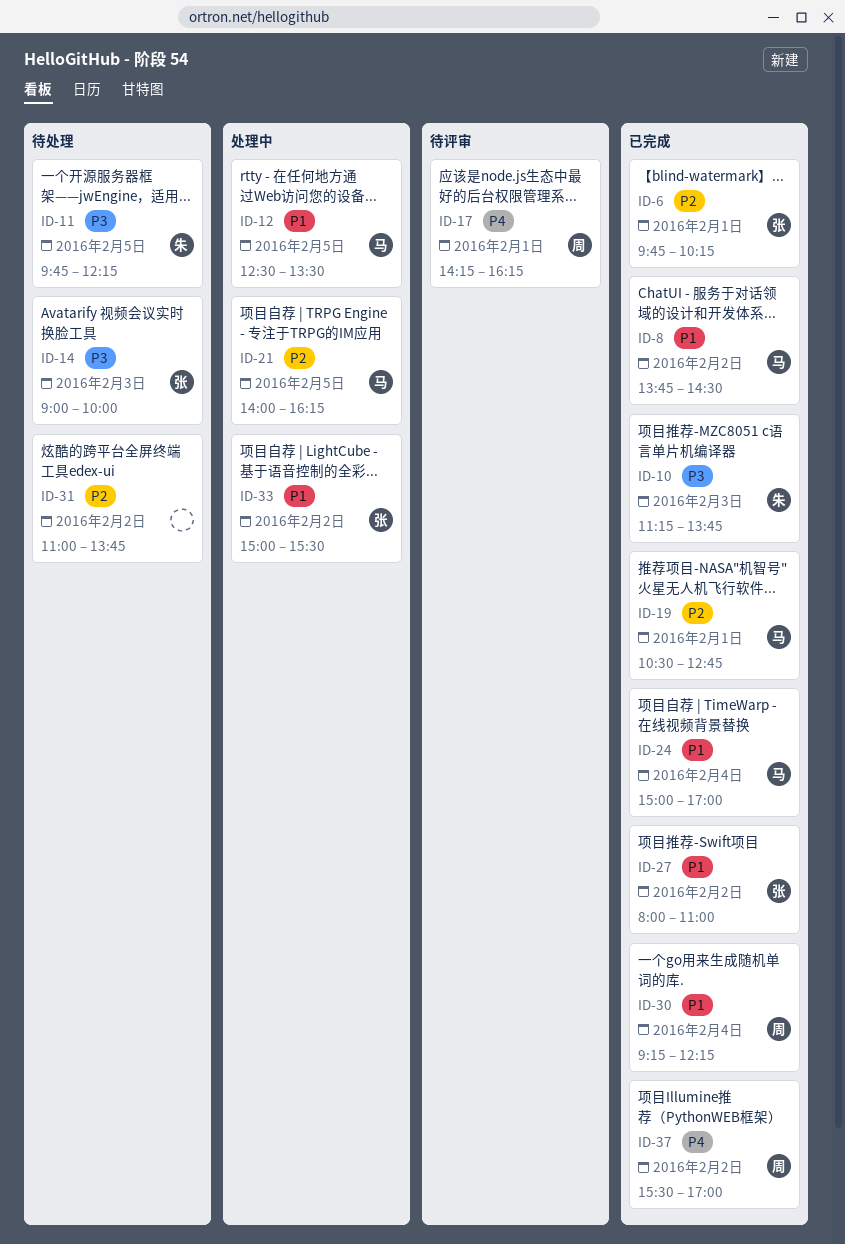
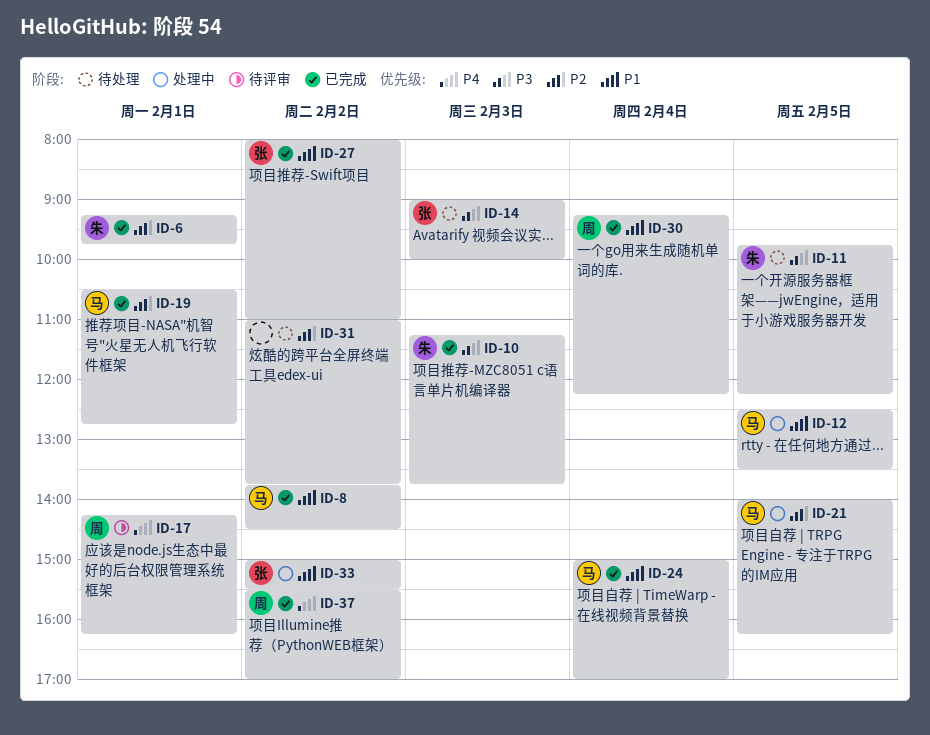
ID-6, owner: 张 -> 朱
ID-6, begins: 09:45 -> 09:15
ID-6, ends: 10:15 -> 09:45

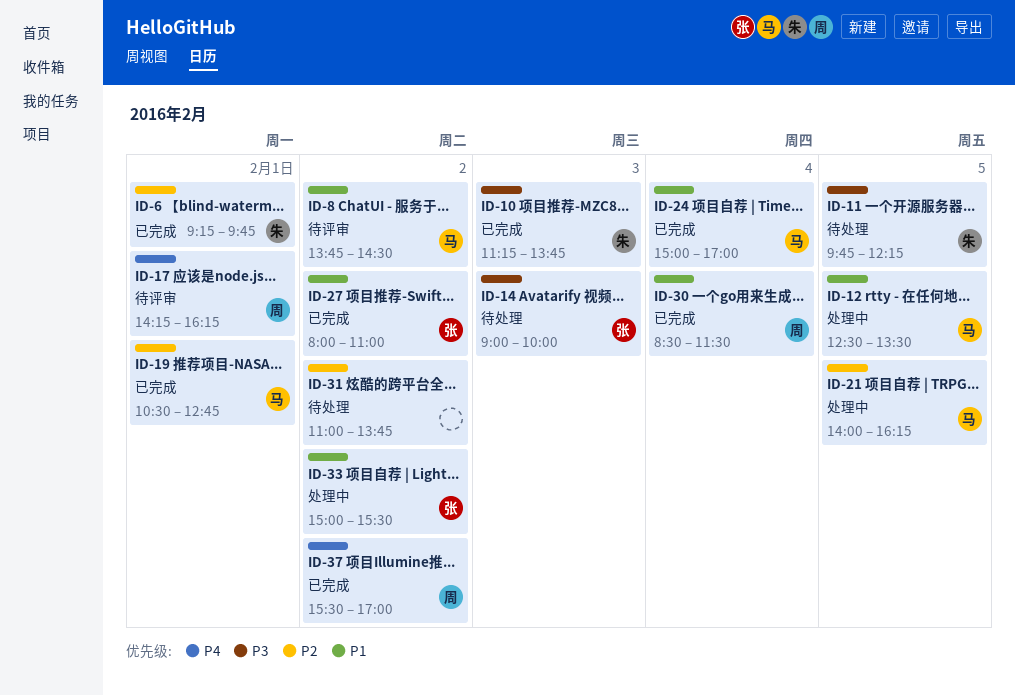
ID-8, status: 已完成 -> 待评审
ID-30, begins: 09:15 -> 08:30
ID-30, ends: 12:15 -> 11:30

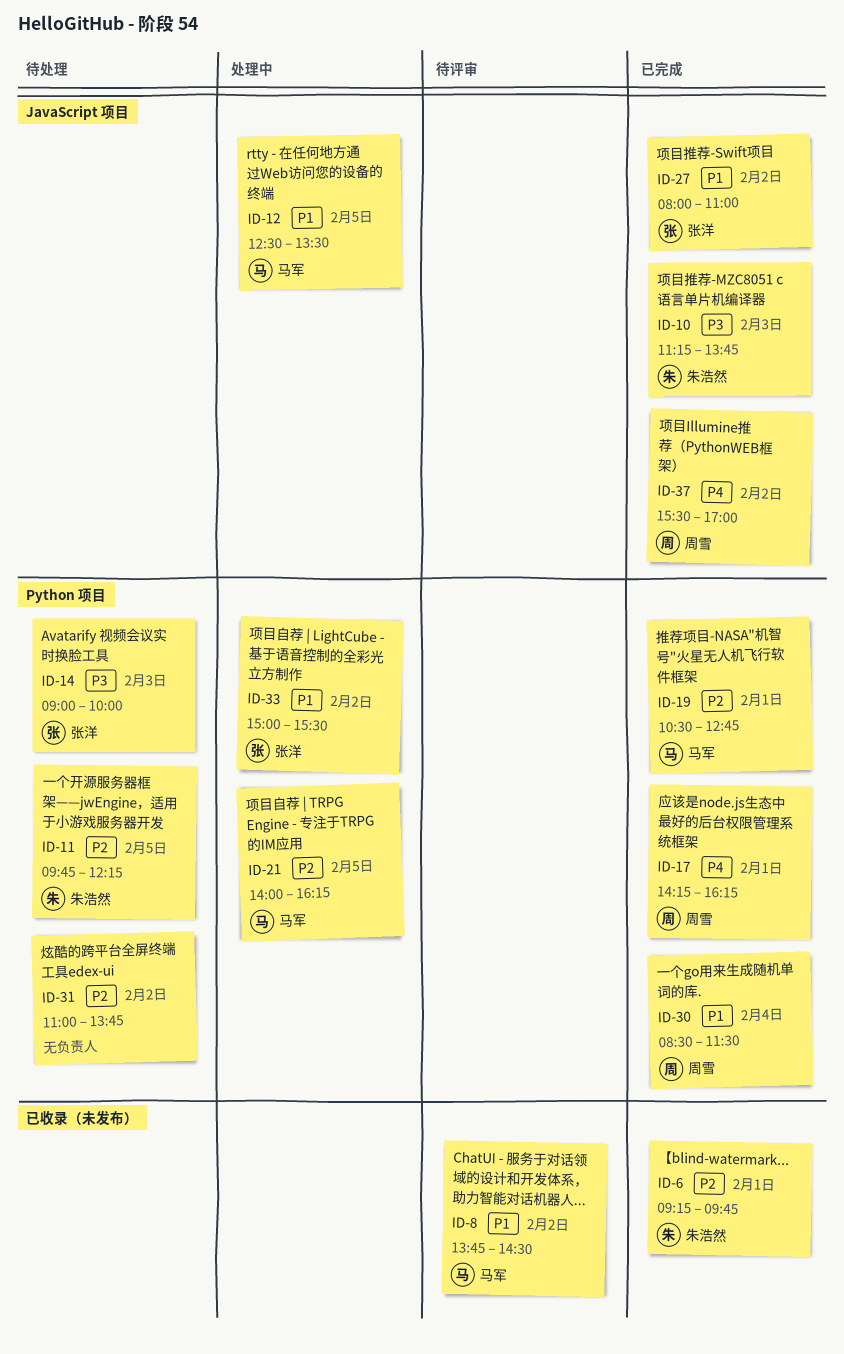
ID-11, priority: P3 -> P2
ID-17, status: 待评审 -> 已完成
ID-24: present -> none

